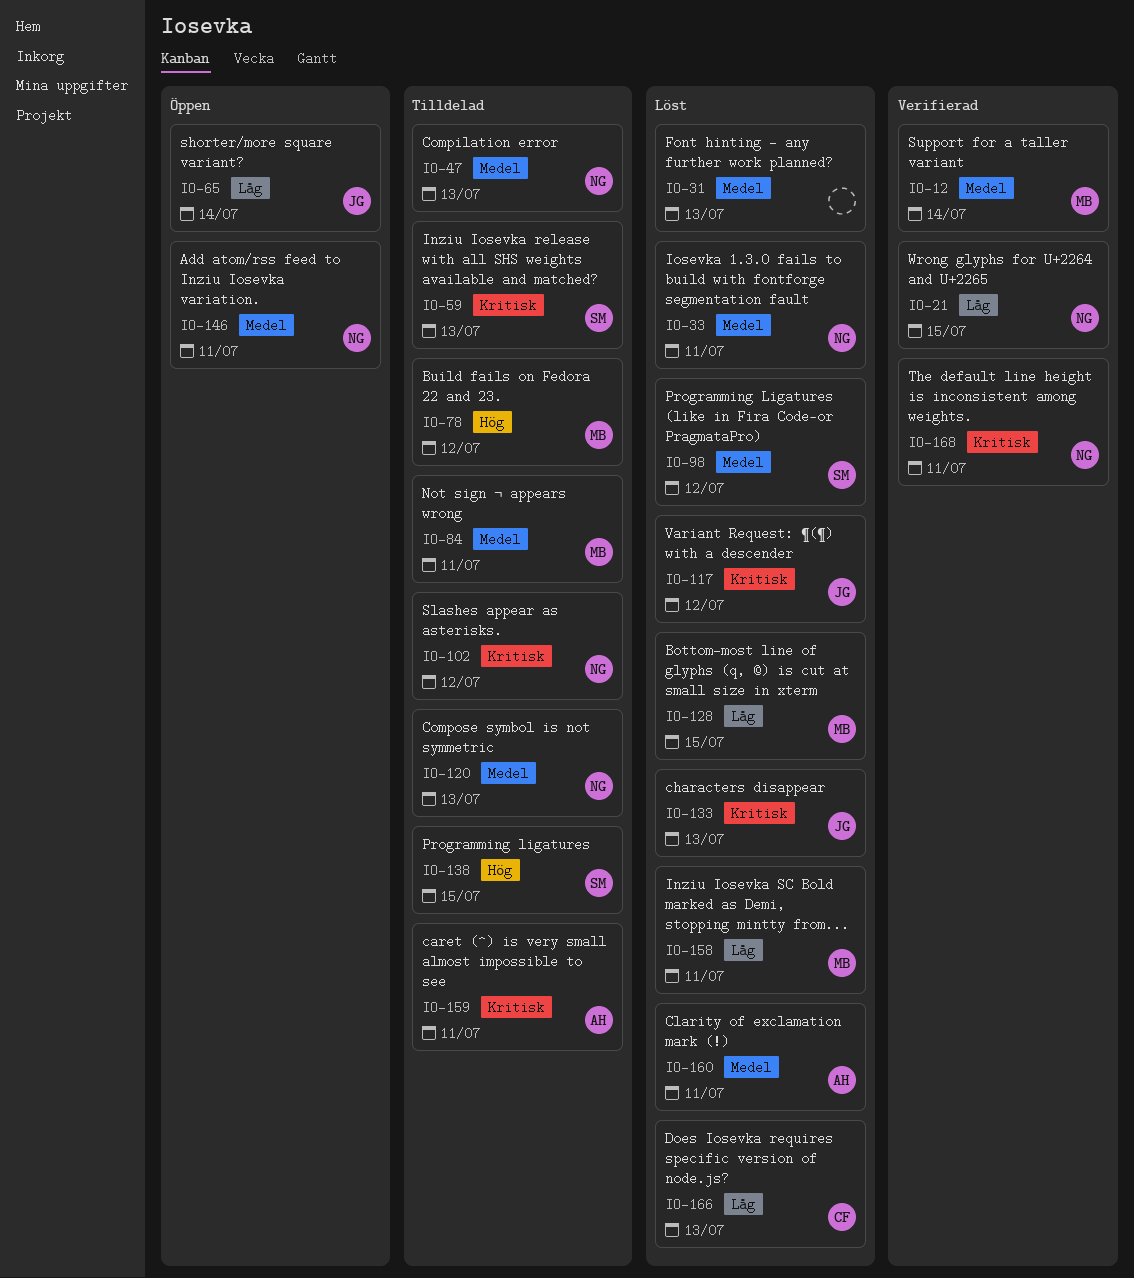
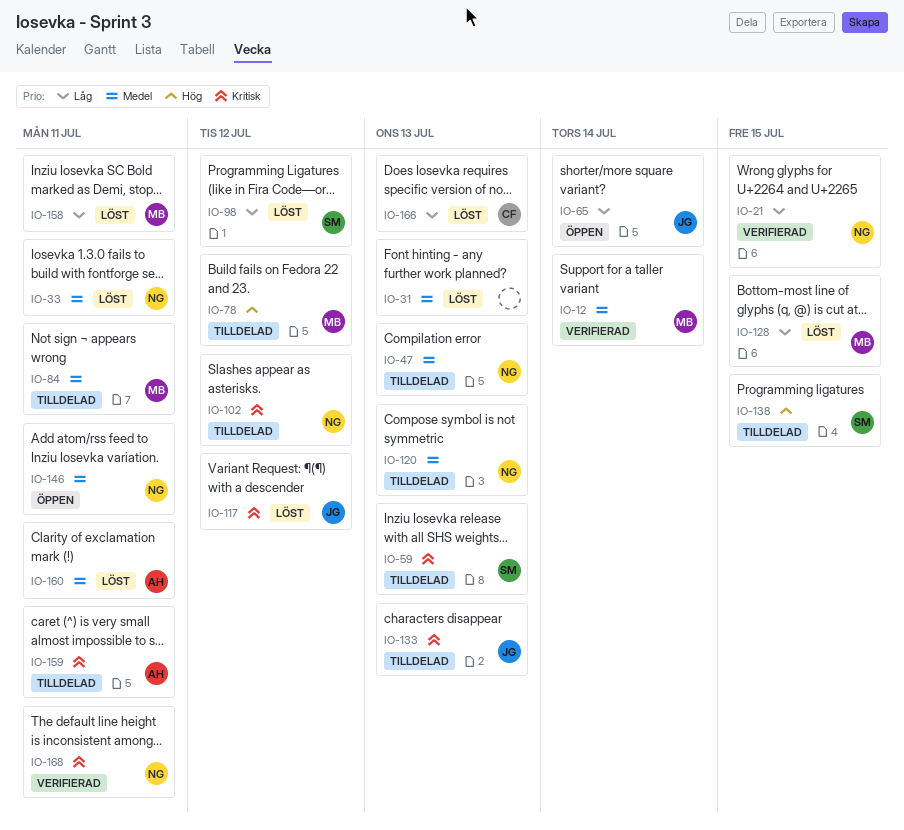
IO-98, priority: Medel -> Låg
IO-133, status: Löst -> Tilldelad

